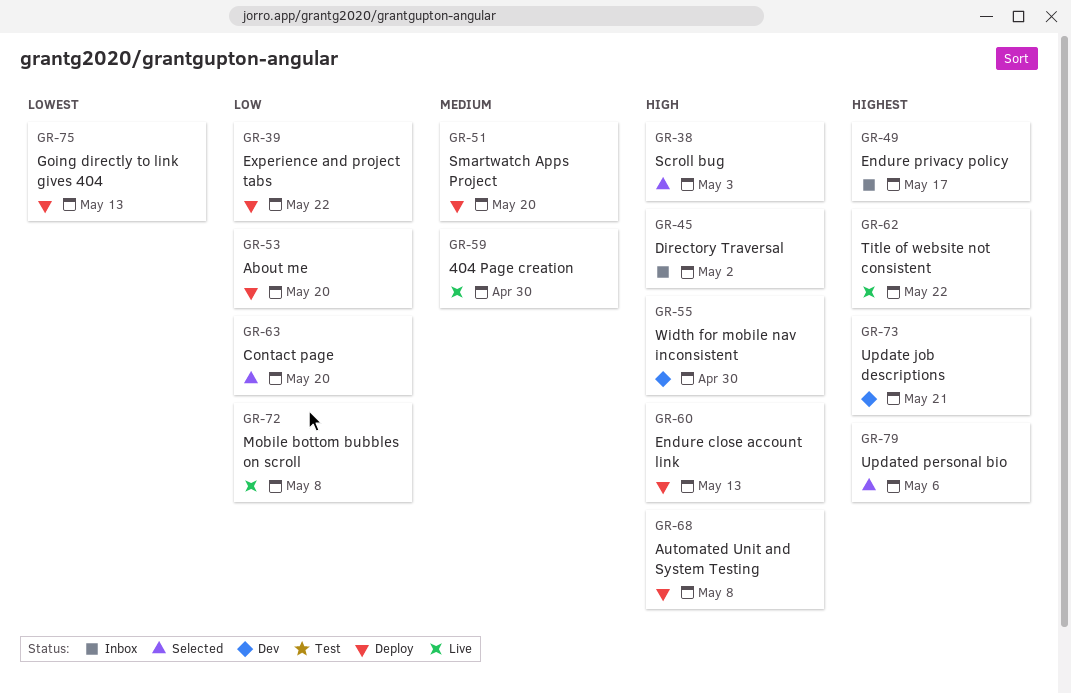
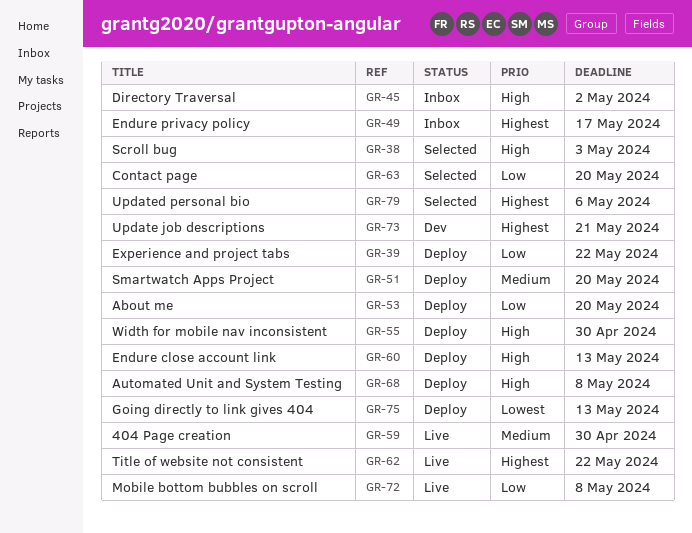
GR-55, status: Dev -> Deploy

